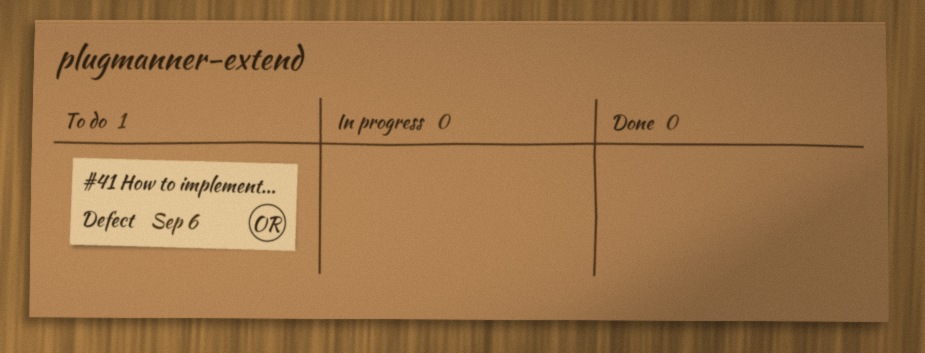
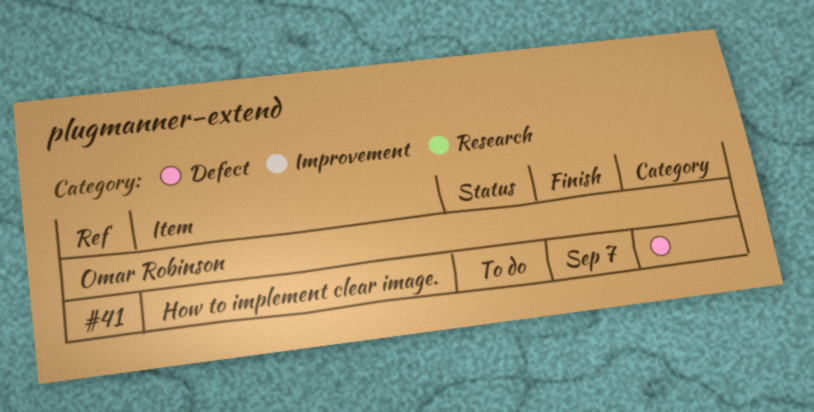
#41, due: Sep 6 -> Sep 7

